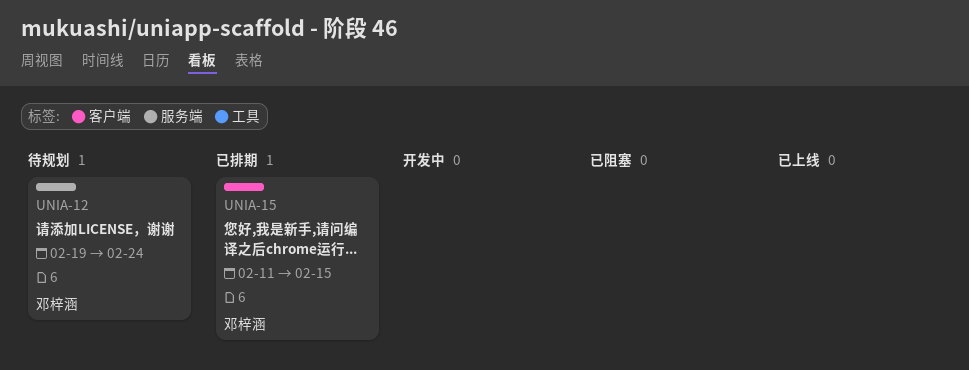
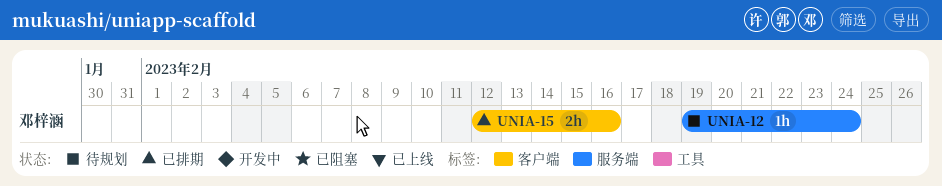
UNIA-15, start: Feb 11 -> Feb 12
UNIA-15, due: Feb 15 -> Feb 16

